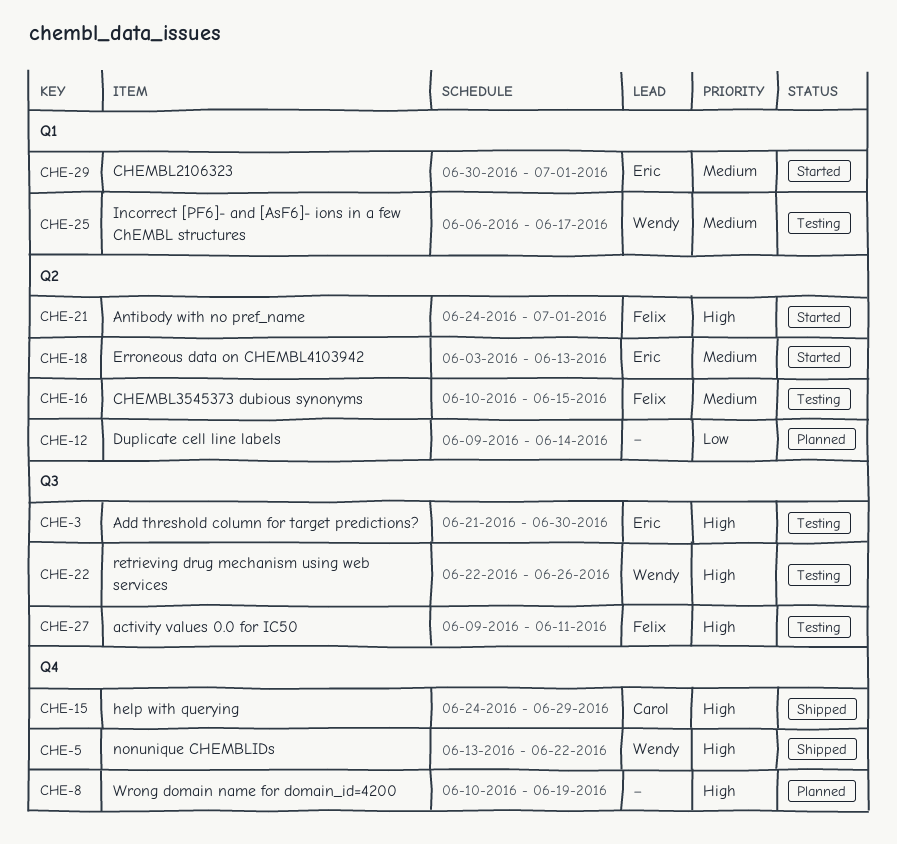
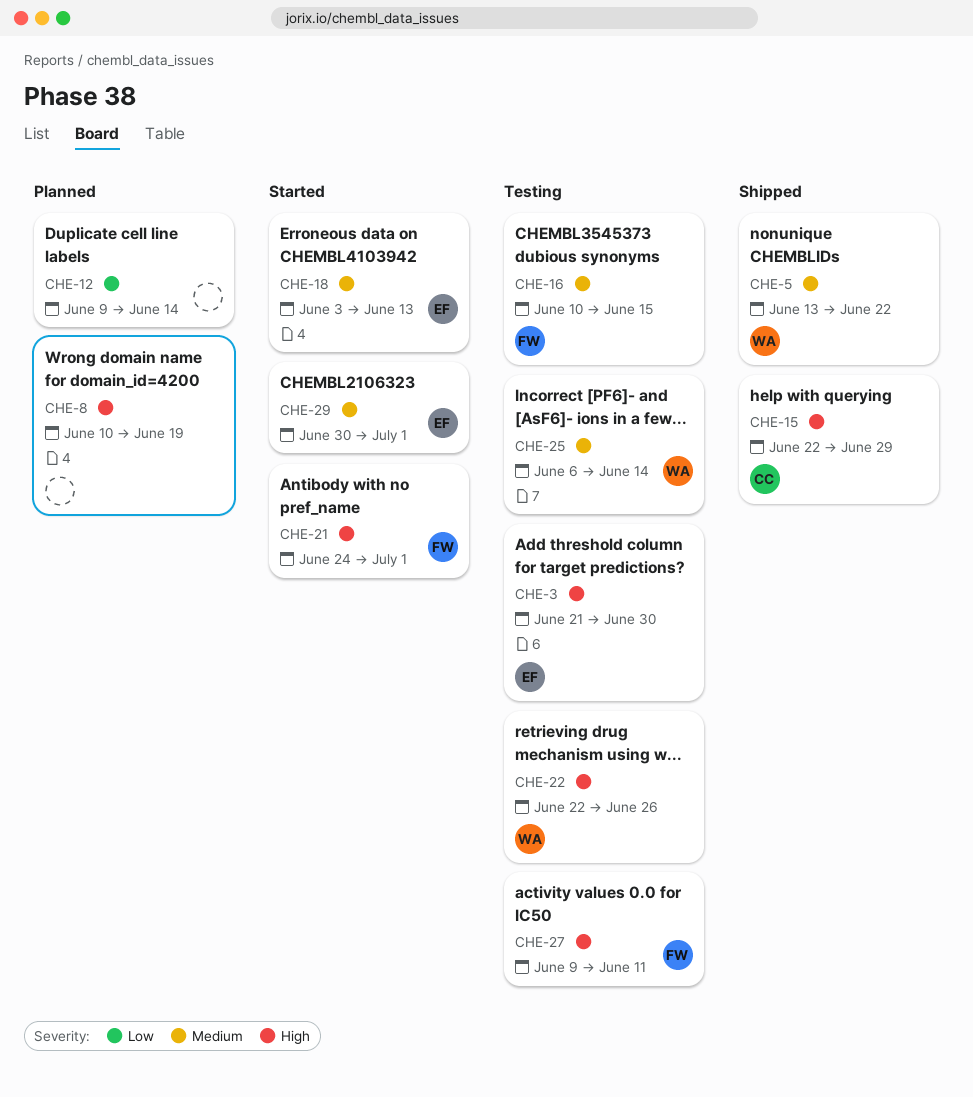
CHE-5, priority: High -> Medium
CHE-15, start: Jun 24 -> Jun 22
CHE-25, due: Jun 17 -> Jun 14

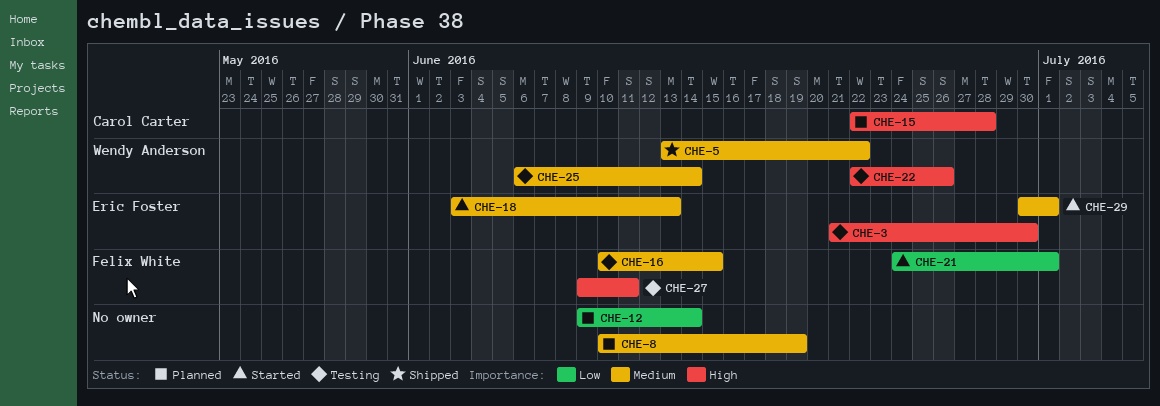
CHE-8, priority: High -> Medium
CHE-15, status: Shipped -> Planned
CHE-15, due: Jun 29 -> Jun 28
CHE-21, priority: High -> Low

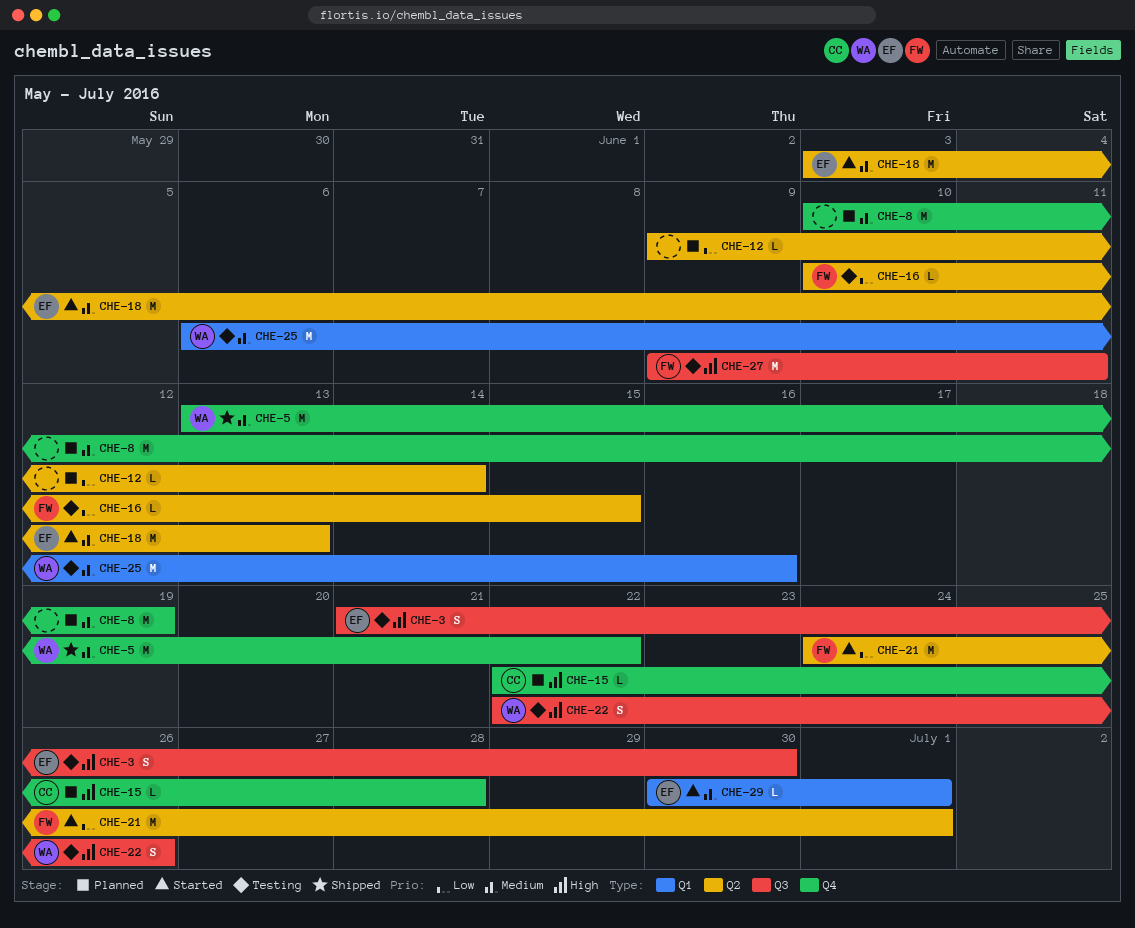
CHE-16, priority: Medium -> Low
CHE-25, due: Jun 14 -> Jun 16

